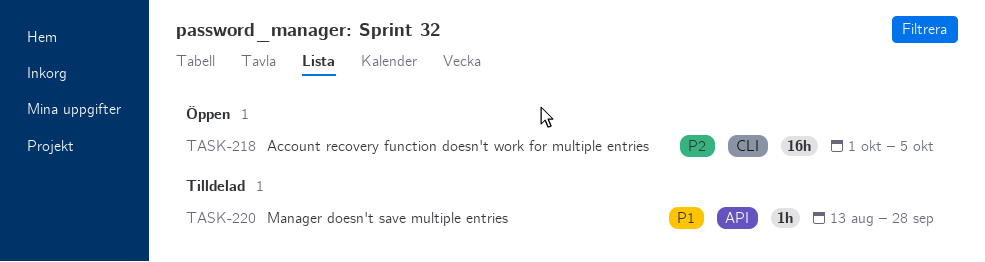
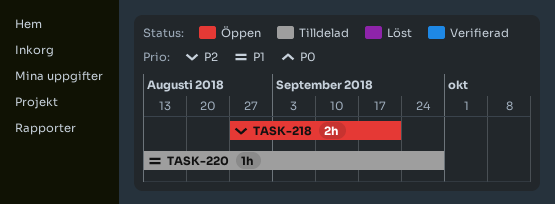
TASK-218, estimate: 16h -> 2h
TASK-218, start: Oct 1 -> Aug 27
TASK-218, due: Oct 5 -> Sep 21

